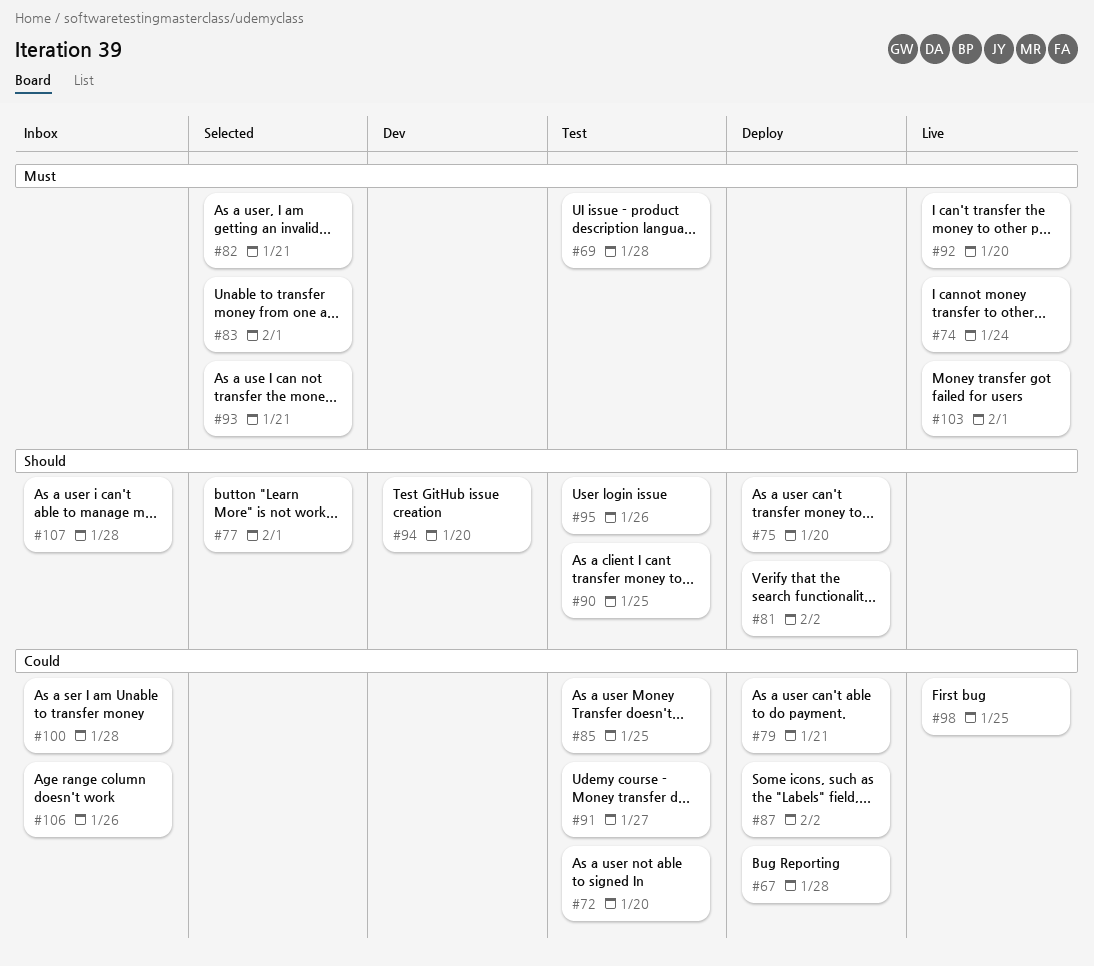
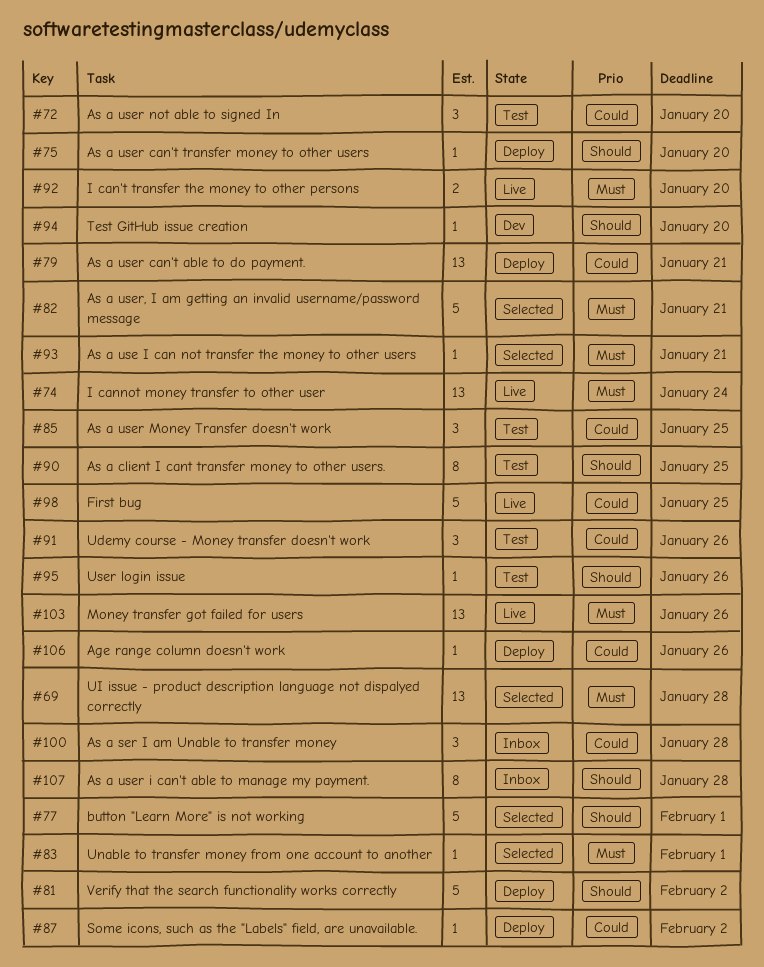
#67: present -> none
#69, status: Test -> Selected
#91, due: Jan 27 -> Jan 26
#103, due: Feb 1 -> Jan 26
#106, status: Inbox -> Deploy

